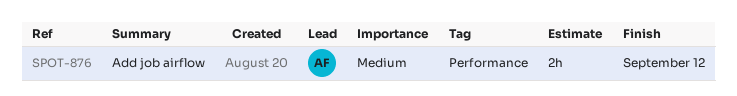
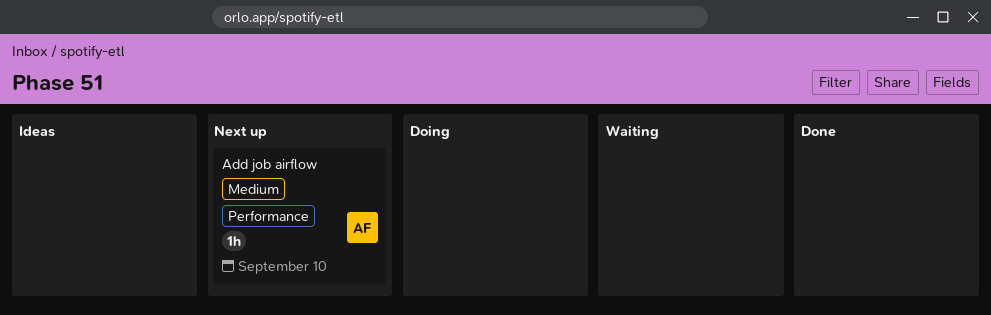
Add job airflow, estimate: 2h -> 1h
Add job airflow, due: Sep 12 -> Sep 10

